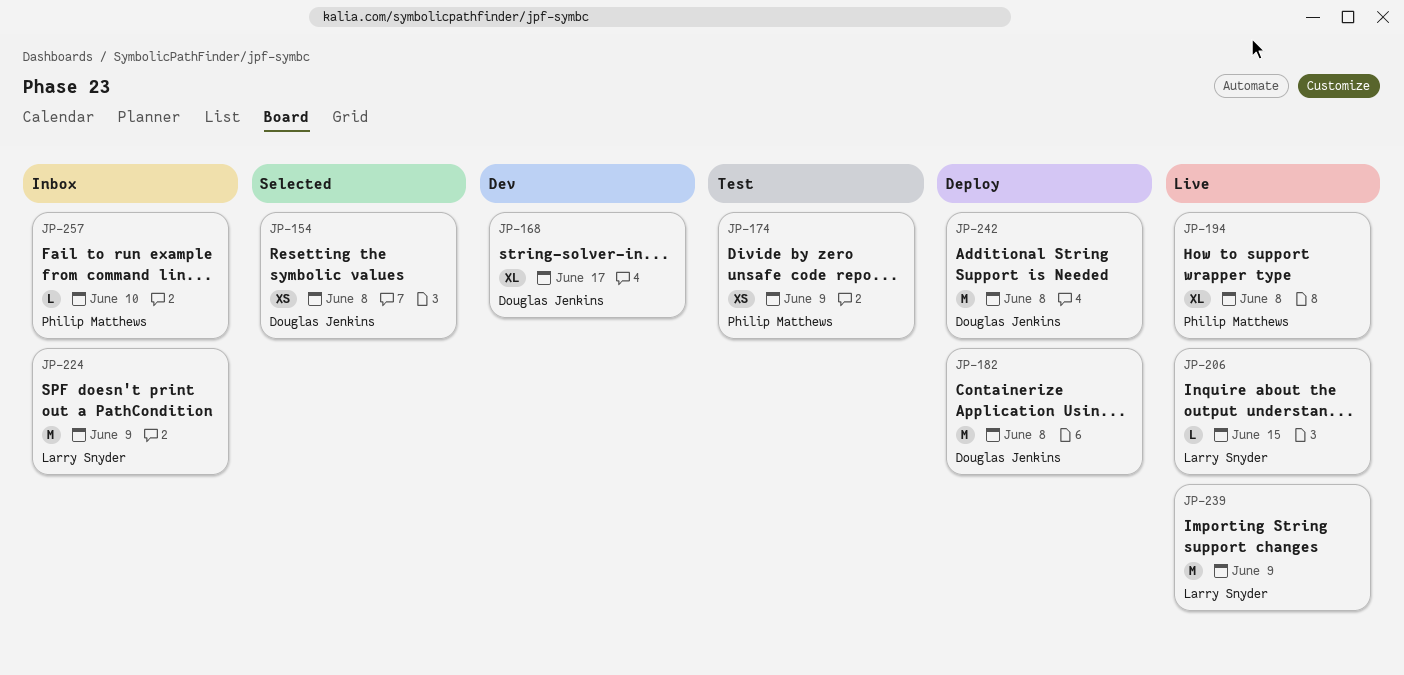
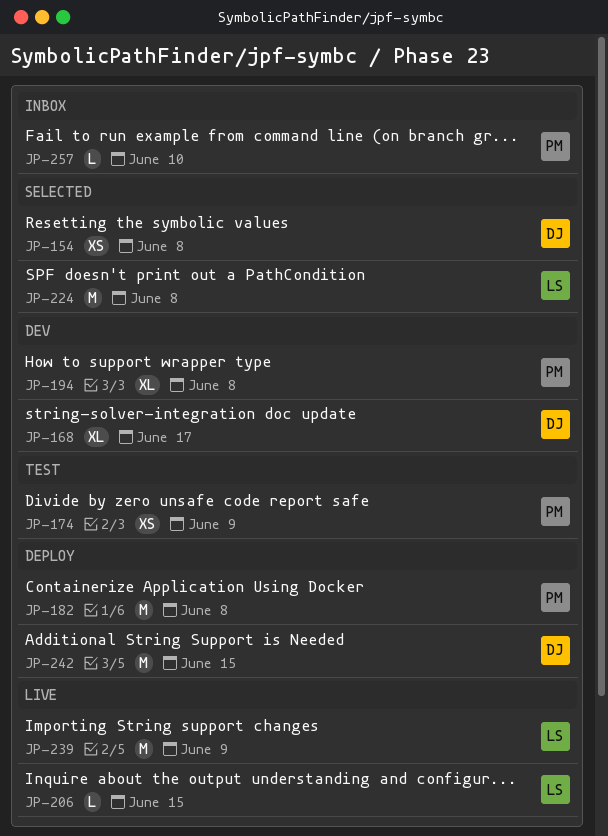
JP-182, owner: Douglas Jenkins -> Philip Matthews
JP-194, status: Live -> Dev
JP-224, status: Inbox -> Selected
JP-224, due: Jun 9 -> Jun 8
JP-242, due: Jun 8 -> Jun 15

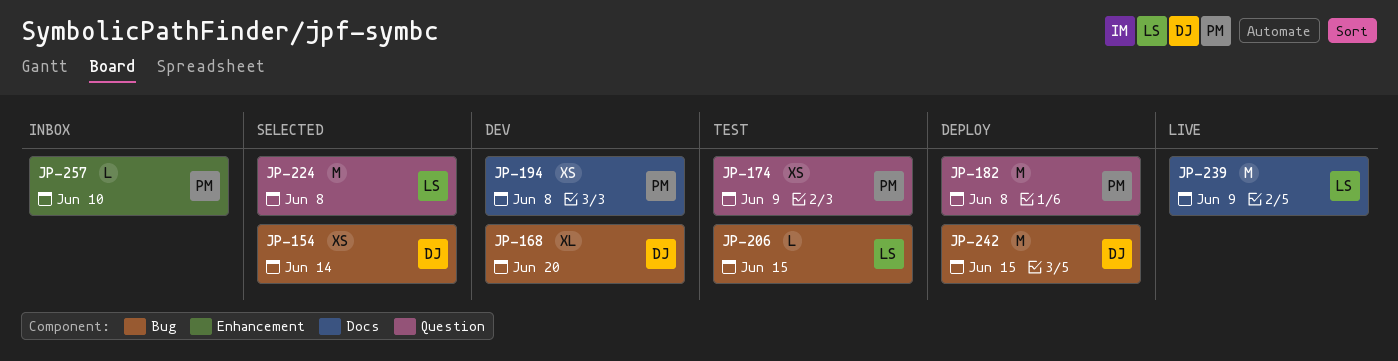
JP-154, due: Jun 8 -> Jun 14
JP-168, due: Jun 17 -> Jun 20
JP-194, estimate: XL -> XS
JP-206, status: Live -> Test

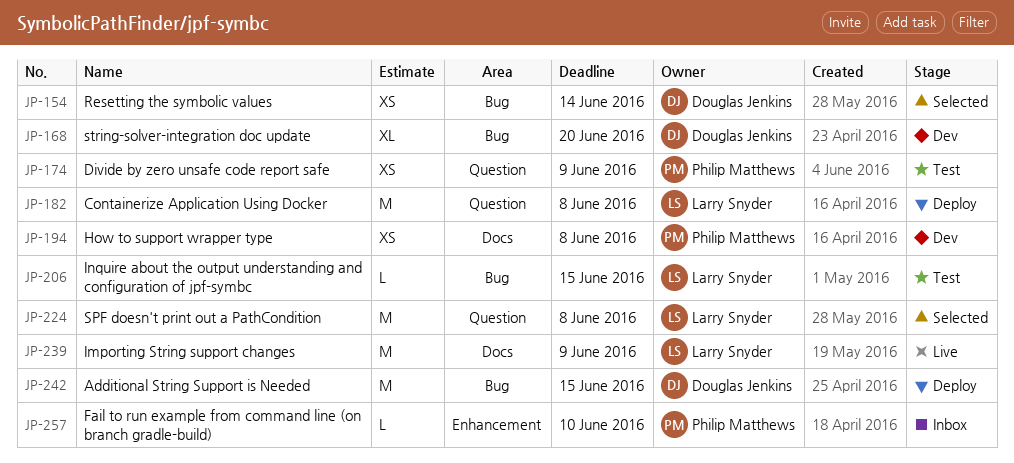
JP-182, owner: Philip Matthews -> Larry Snyder

